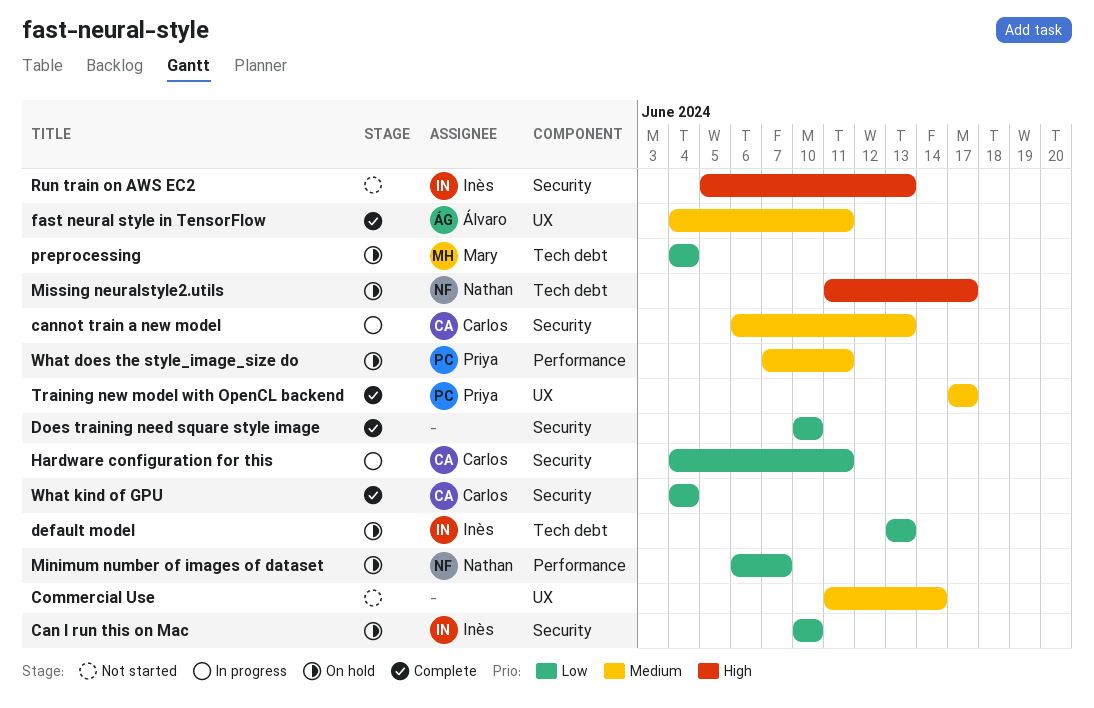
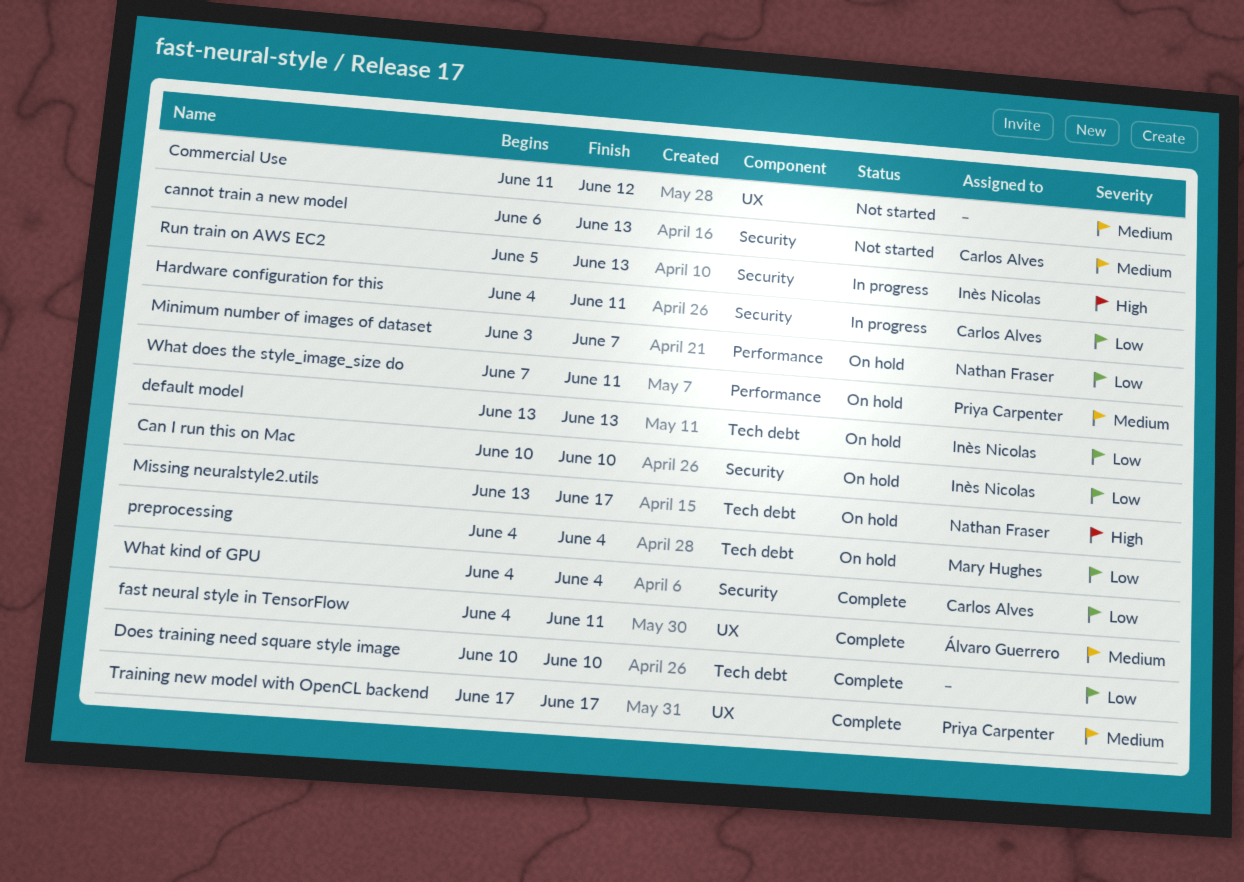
cannot train a new model, status: In progress -> Not started
Commercial Use, due: Jun 14 -> Jun 12
Does training need square style image, label: Security -> Tech debt
Minimum number of images of dataset, start: Jun 6 -> Jun 3
Missing neuralstyle2.utils, start: Jun 11 -> Jun 13
Run train on AWS EC2, status: Not started -> In progress

